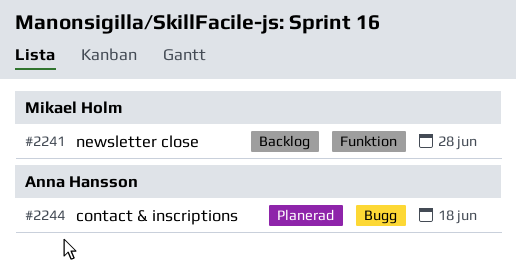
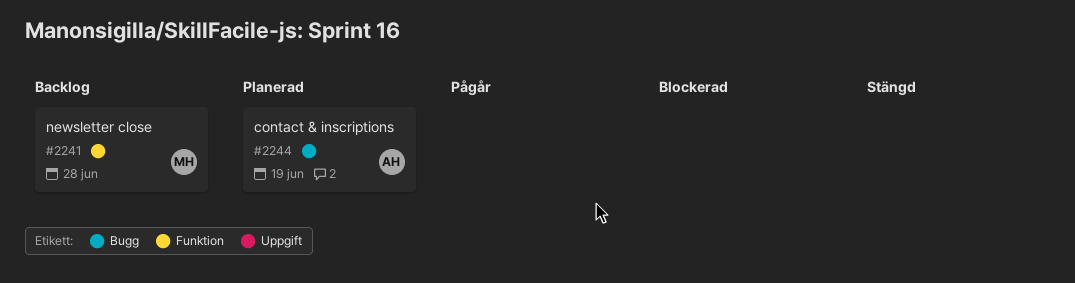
#2244, due: Jun 18 -> Jun 19

